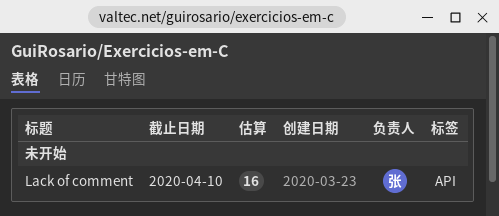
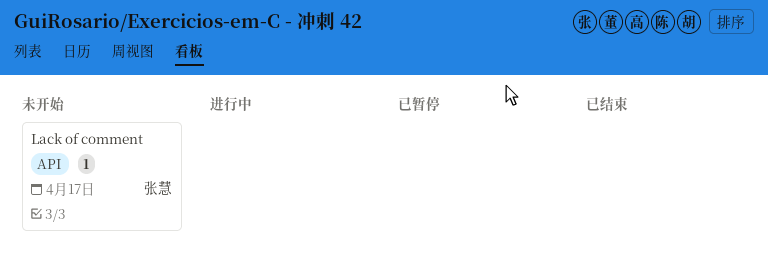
Lack of comment, estimate: 16 -> 1
Lack of comment, due: Apr 10 -> Apr 17

